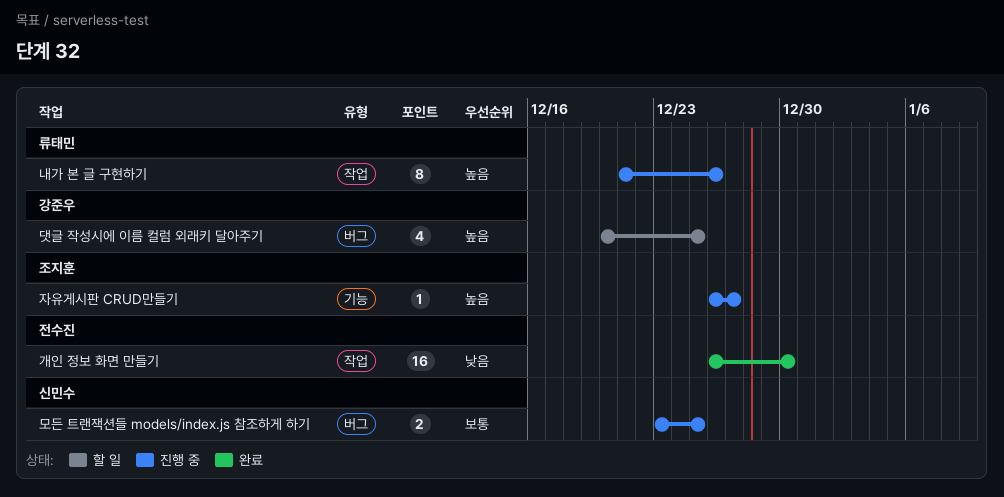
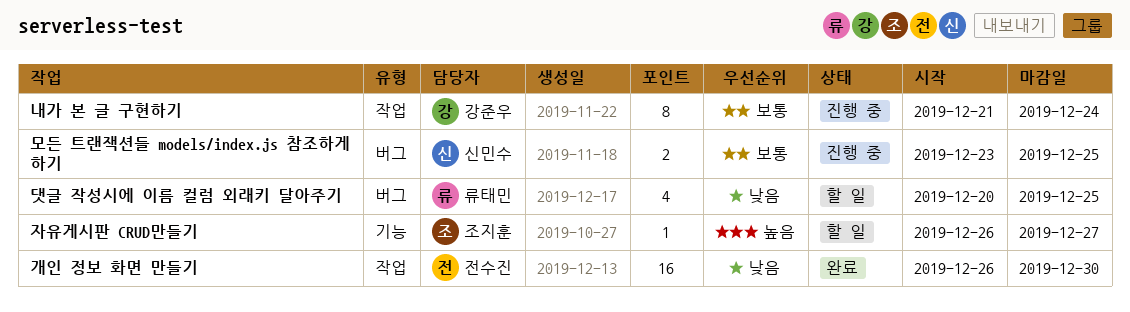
내가 본 글 구현하기, owner: 류태민 -> 강준우
내가 본 글 구현하기, priority: 높음 -> 보통
내가 본 글 구현하기, due: Dec 26 -> Dec 24
댓글 작성시에 이름 컬럼 외래키 달아주기, owner: 강준우 -> 류태민
댓글 작성시에 이름 컬럼 외래키 달아주기, priority: 높음 -> 낮음
자유게시판 CRUD만들기, status: 진행 중 -> 할 일

